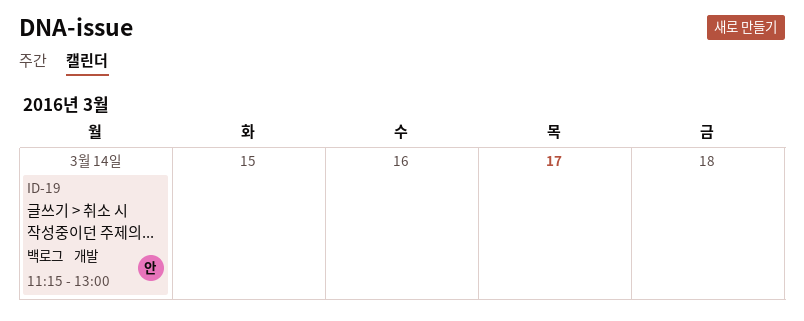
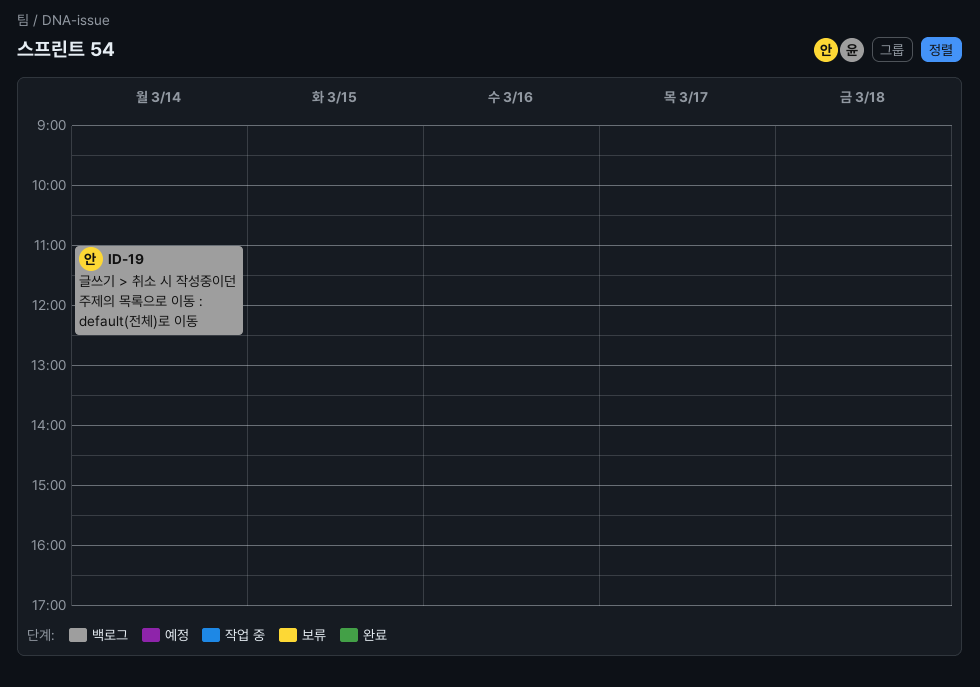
ID-19, begins: 11:15 -> 11:00
ID-19, ends: 13:00 -> 12:30

